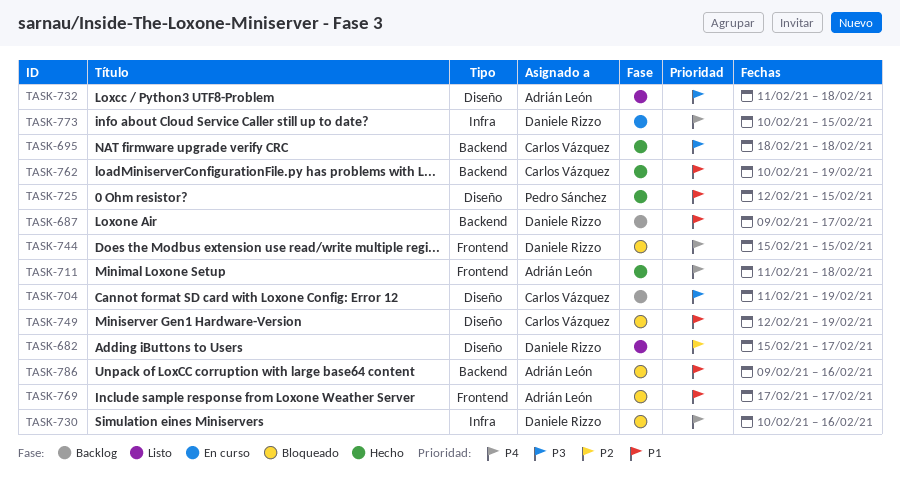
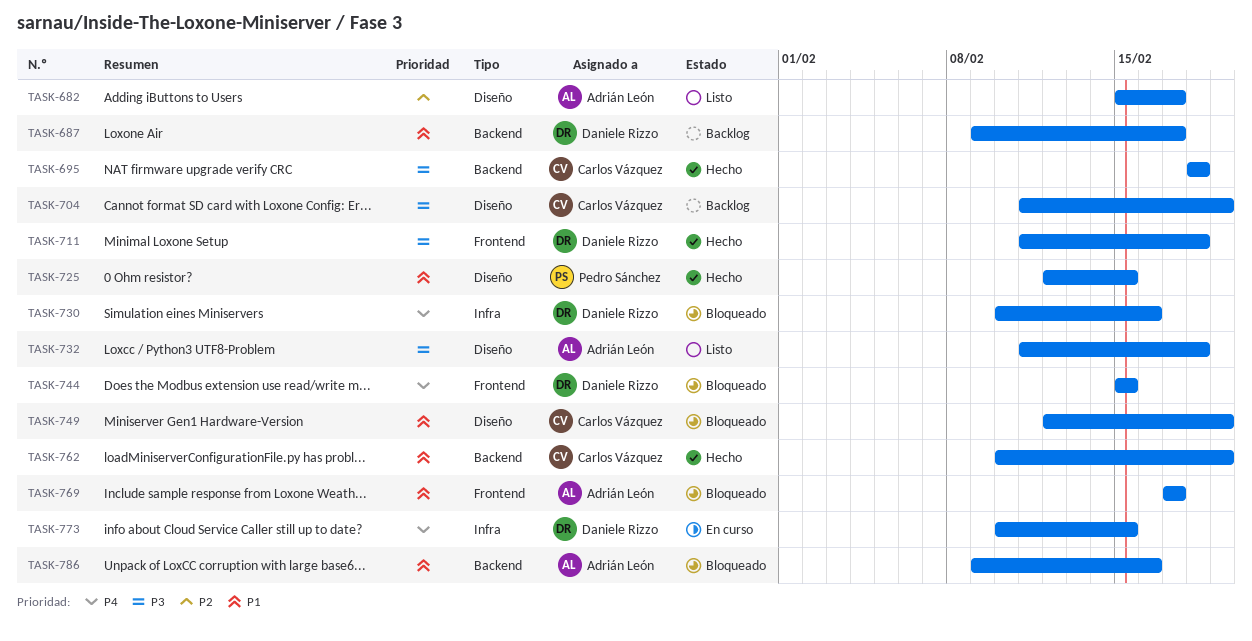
TASK-682, owner: Daniele Rizzo -> Adrián León
TASK-711, owner: Adrián León -> Daniele Rizzo
TASK-711, priority: P4 -> P3

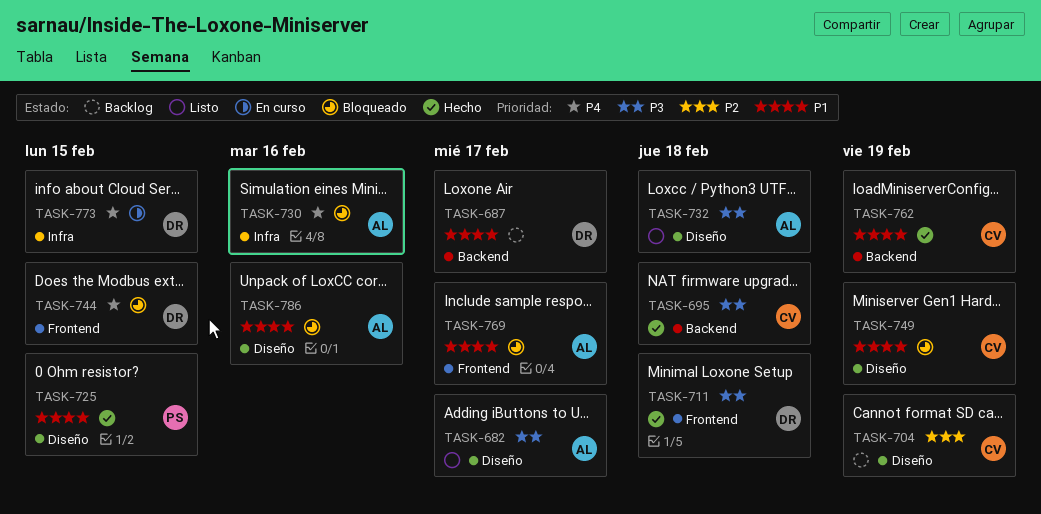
TASK-682, priority: P2 -> P3
TASK-704, priority: P3 -> P2
TASK-730, owner: Daniele Rizzo -> Adrián León
TASK-786, label: Backend -> Diseño

